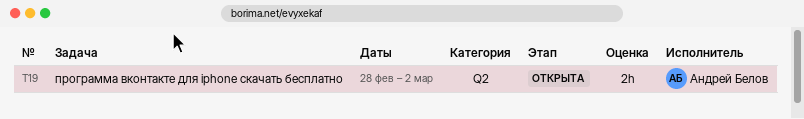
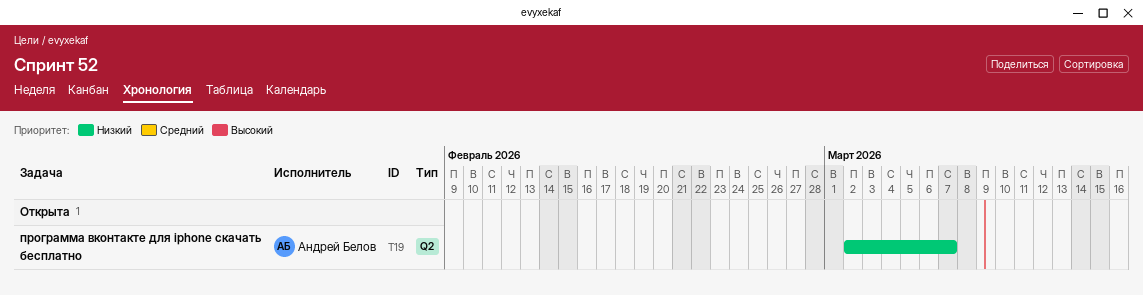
T19, start: Feb 28 -> Mar 2
T19, due: Mar 2 -> Mar 7

